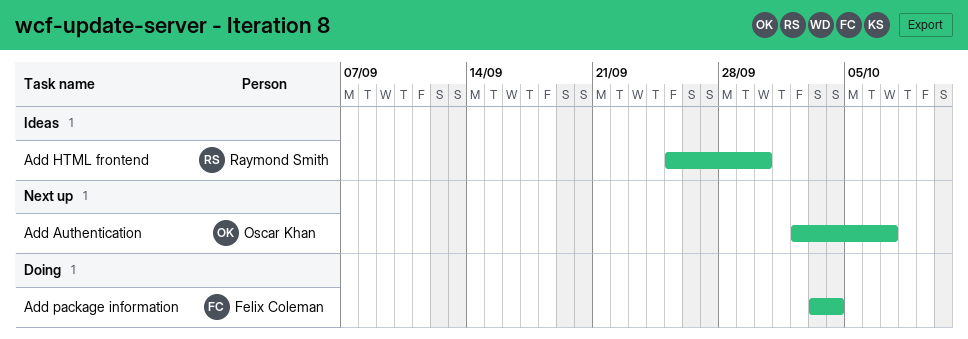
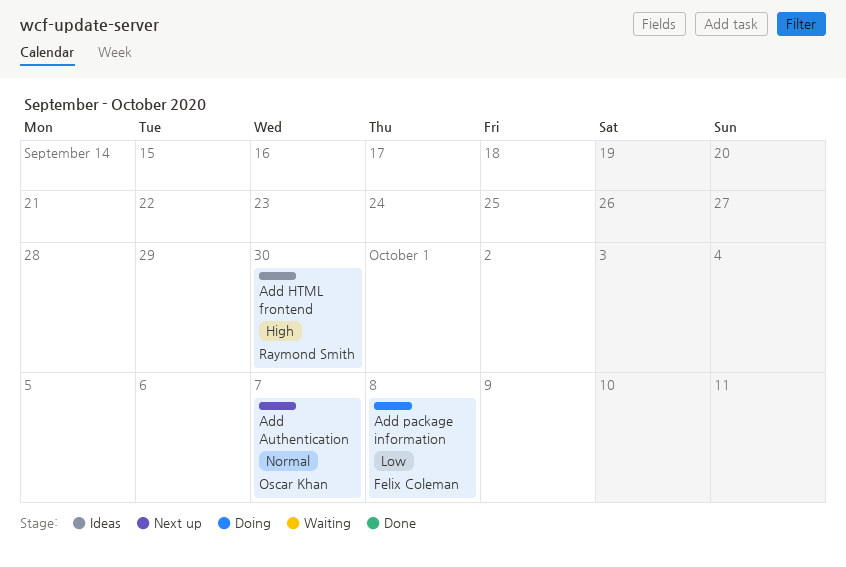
Add package information, due: Oct 4 -> Oct 8

